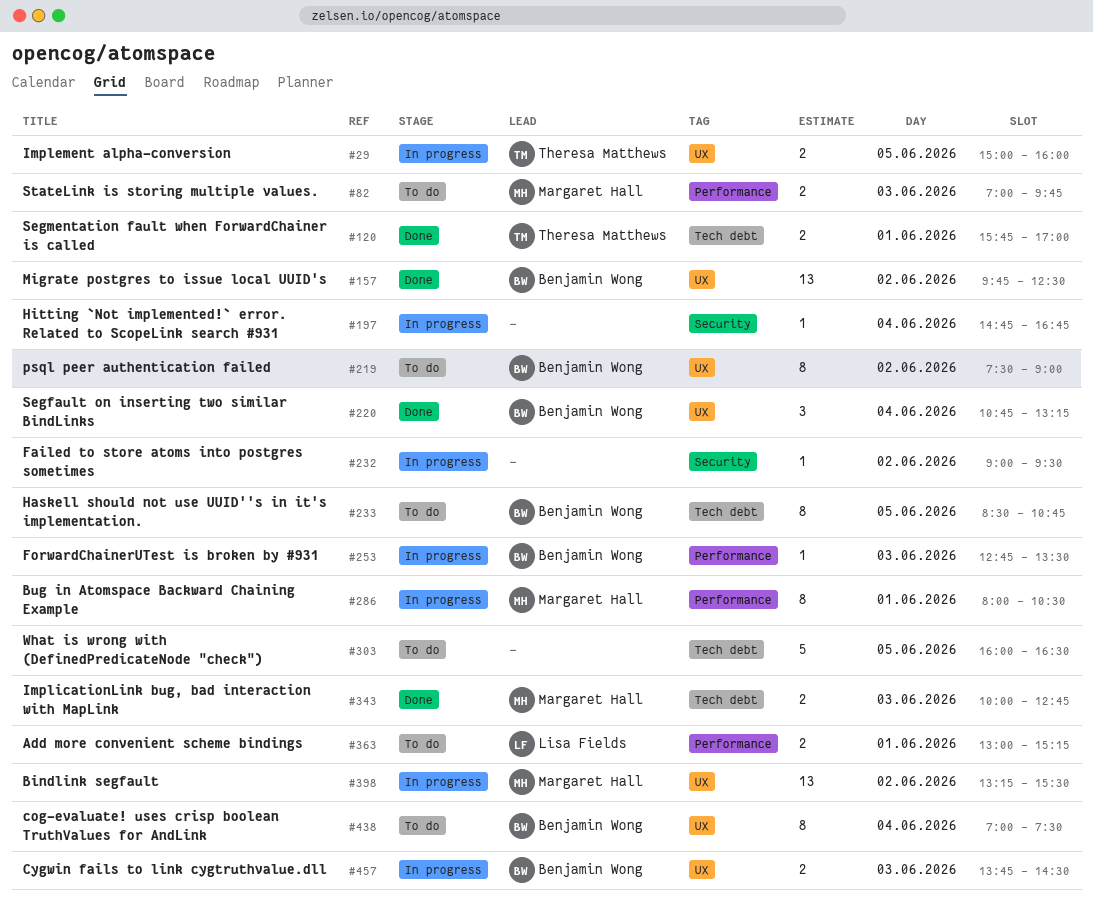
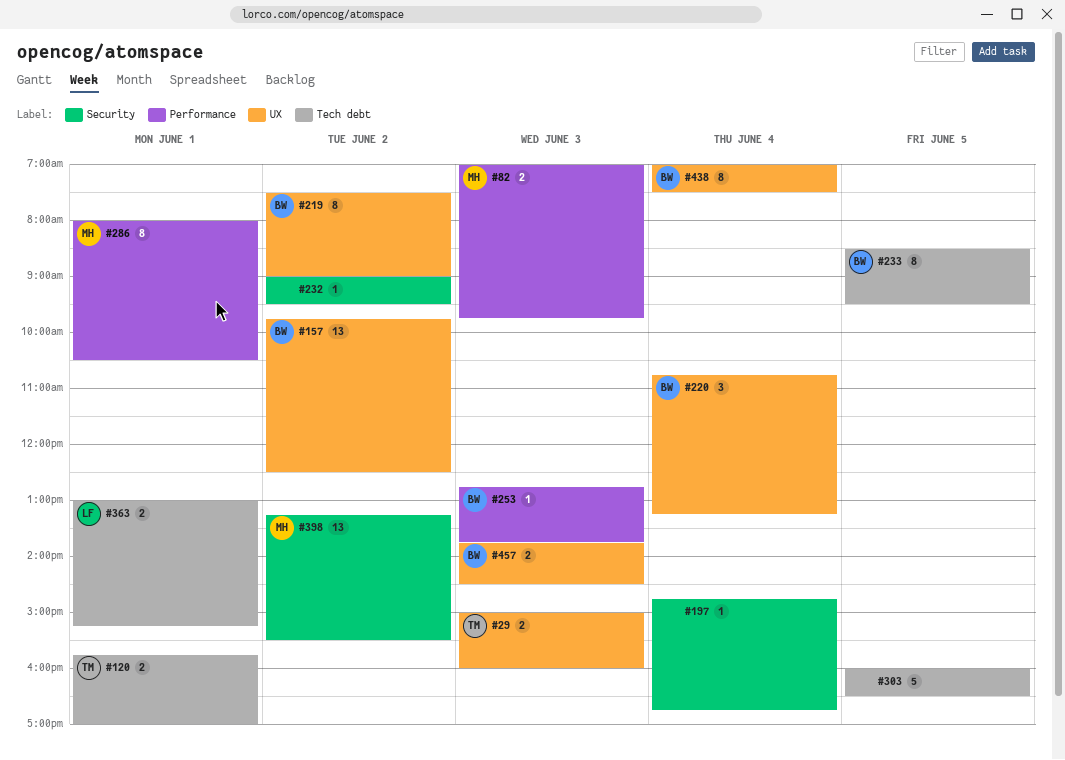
#29, day: Jun 5 -> Jun 3
#233, ends: 10:45 -> 09:30
#253, ends: 13:30 -> 13:45
#343: present -> none
#363, label: Performance -> Tech debt
#398, label: UX -> Security

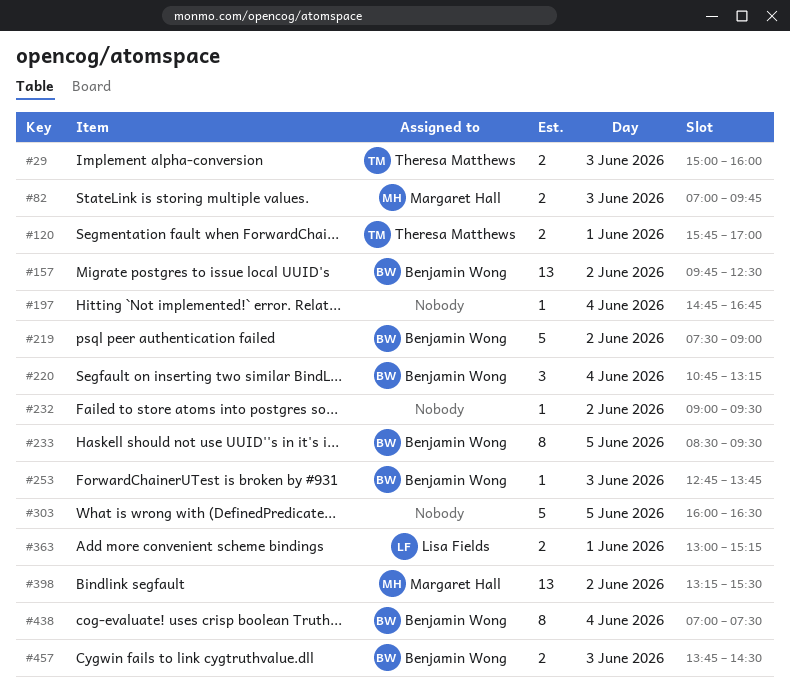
#219, estimate: 8 -> 5
#286: present -> none

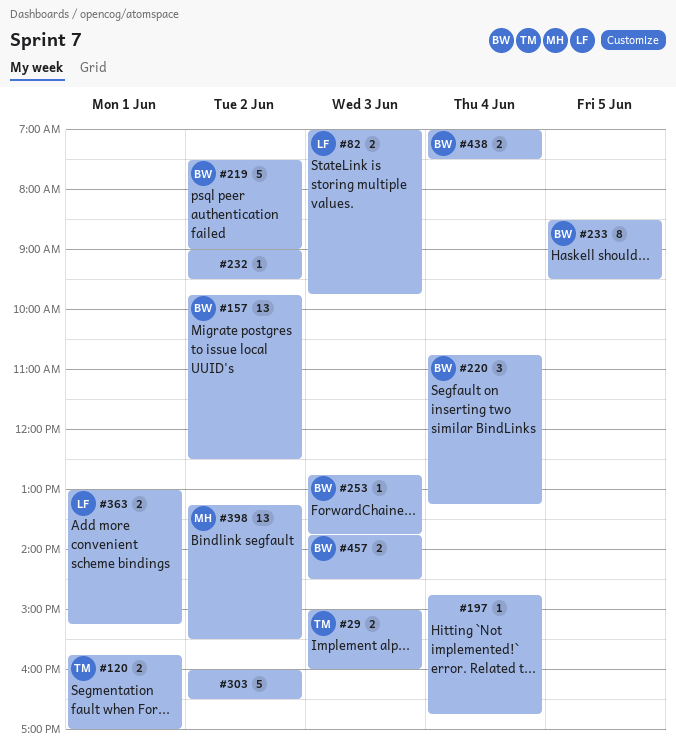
#82, owner: Margaret Hall -> Lisa Fields
#303, day: Jun 5 -> Jun 2
#438, estimate: 8 -> 2

